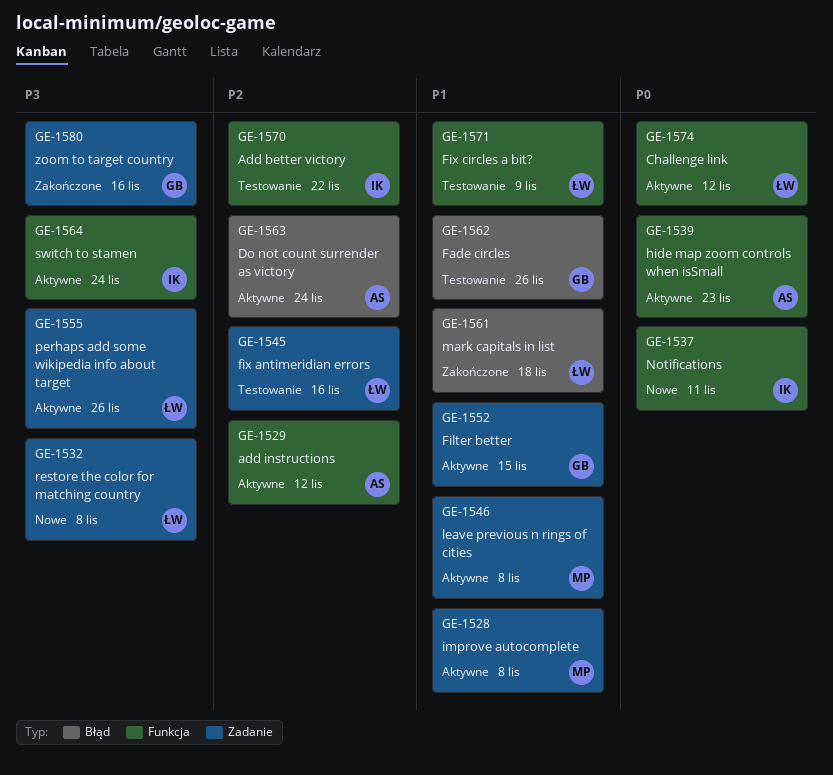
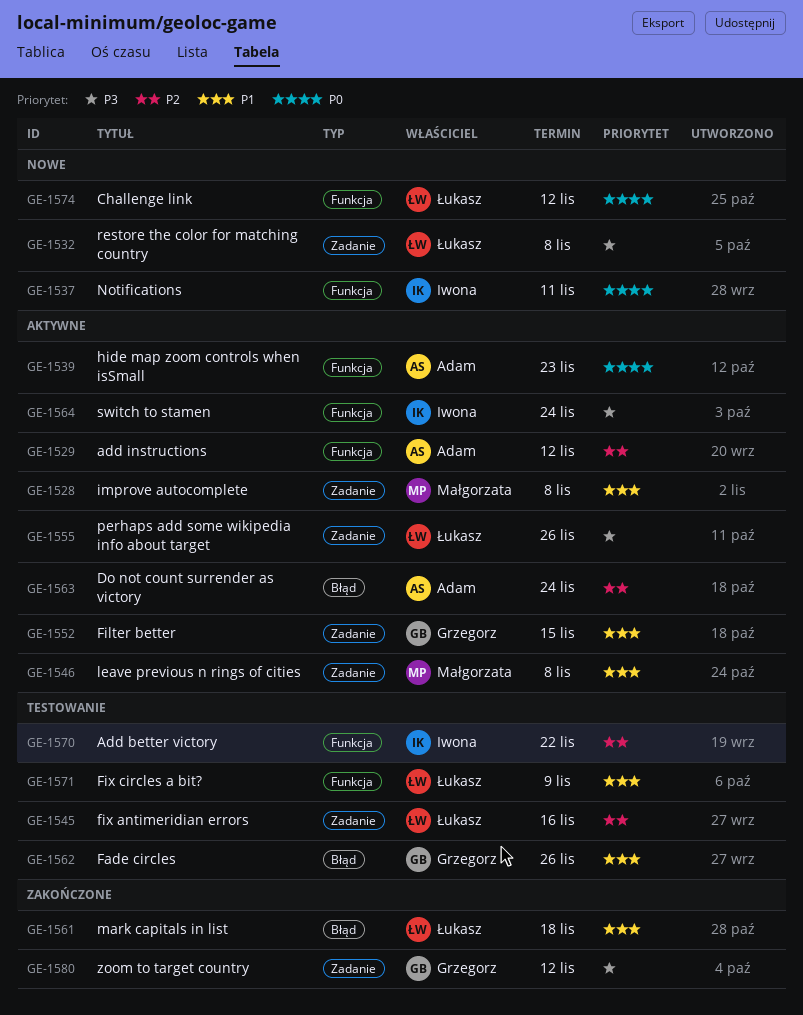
GE-1574, status: Aktywne -> Nowe
GE-1580, due: Nov 16 -> Nov 12

